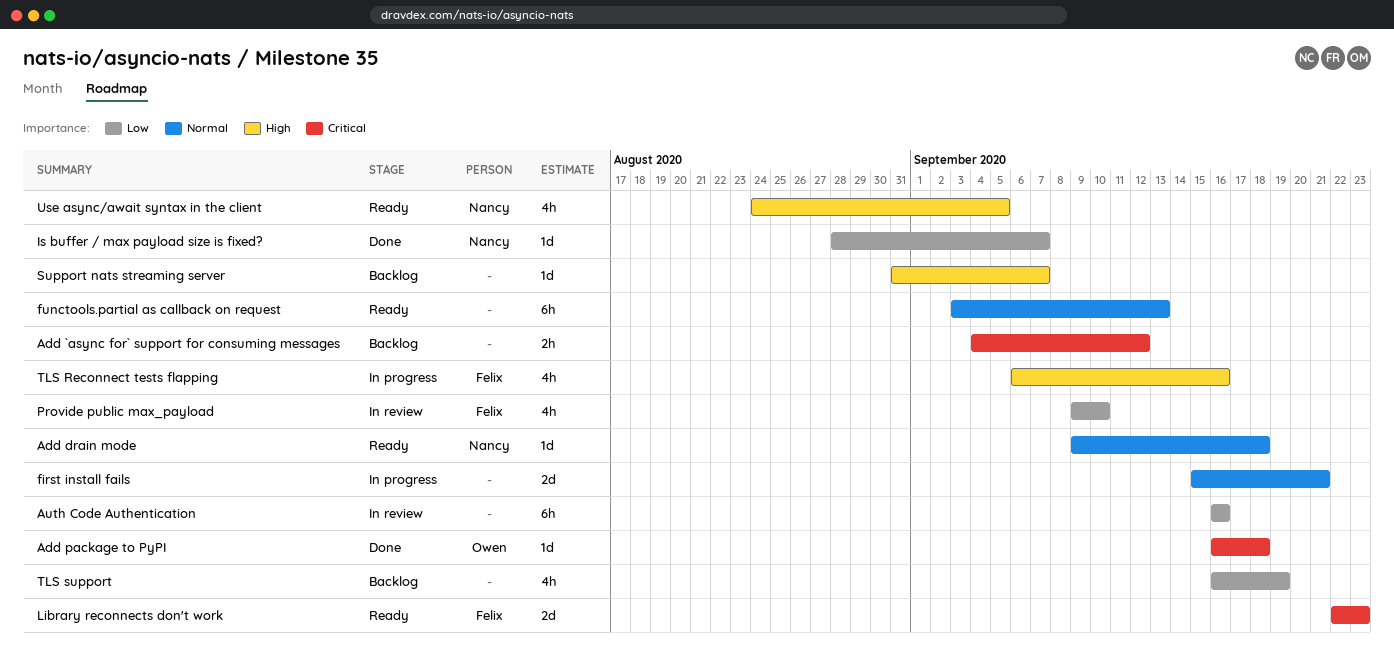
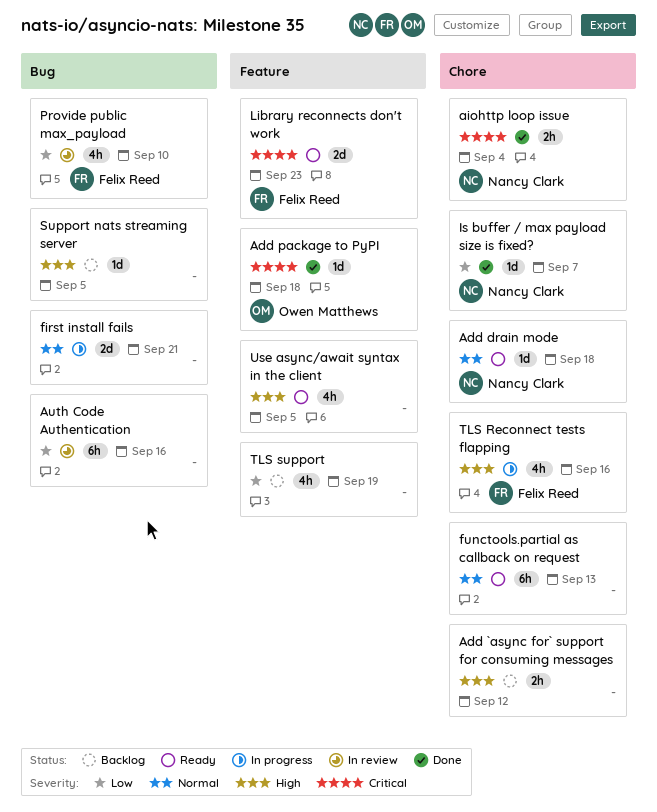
Add `async for` support for consuming messages, priority: Critical -> High
aiohttp loop issue: none -> present
Support nats streaming server, due: Sep 7 -> Sep 5
Use async/await syntax in the client, owner: Nancy Clark -> none

